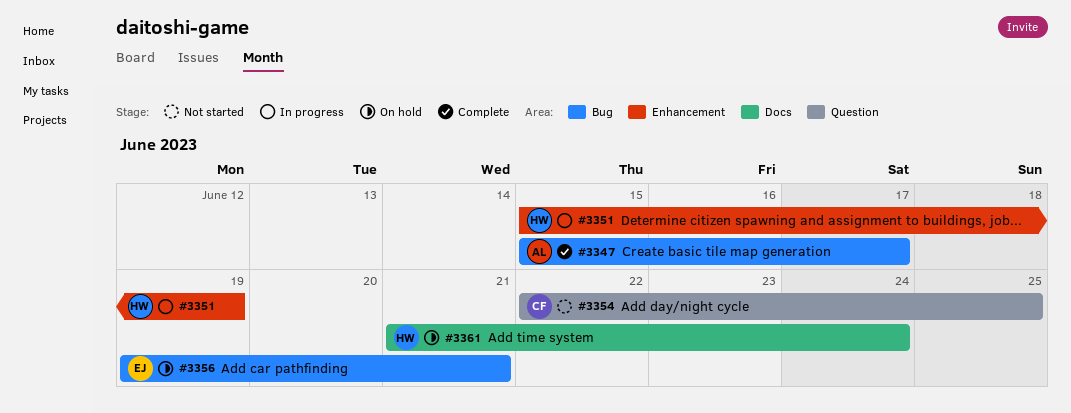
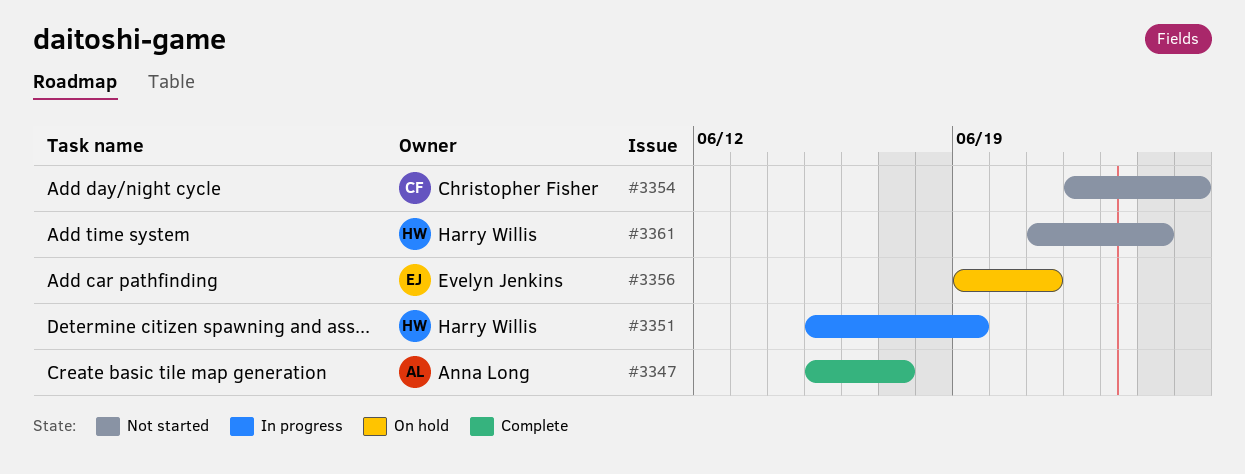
#3361, status: On hold -> Not started

